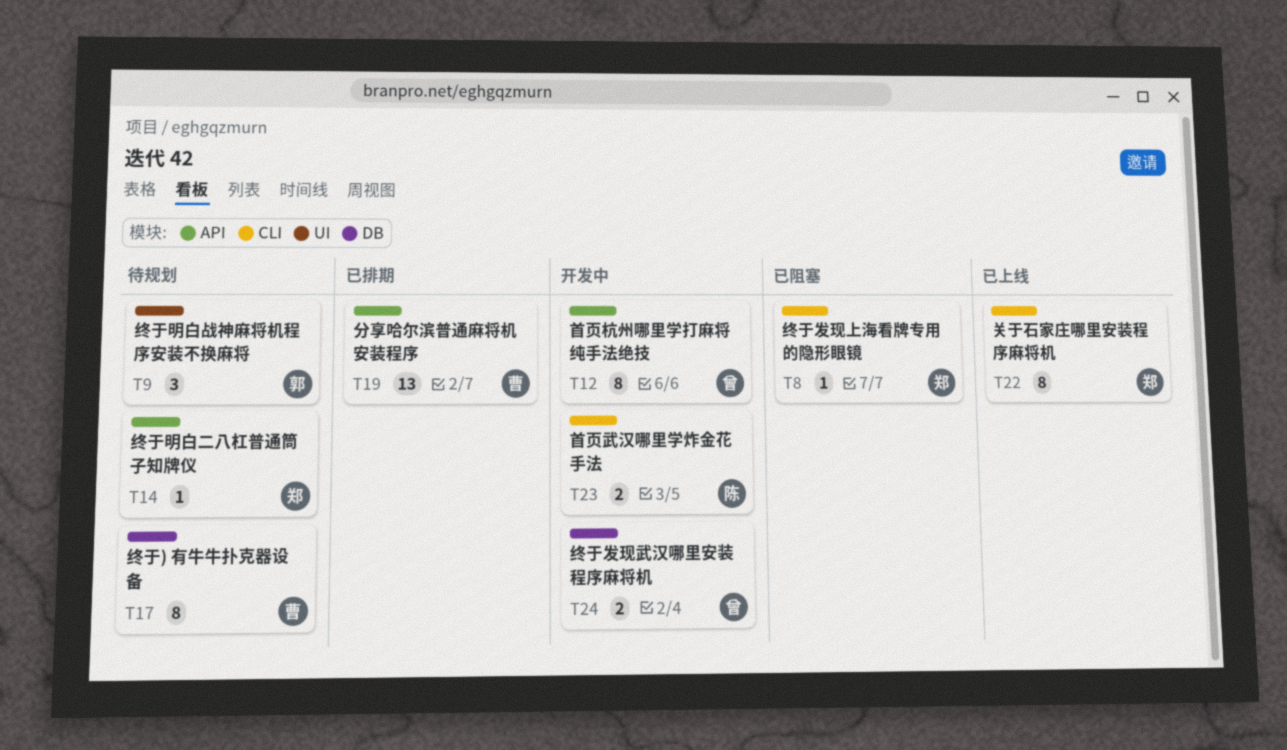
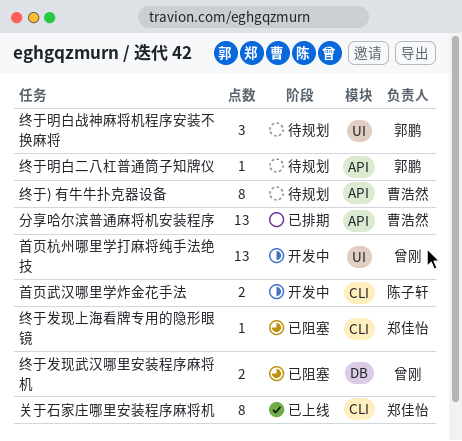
终于) 有牛牛扑克器设备, label: DB -> API
终于发现武汉哪里安装程序麻将机, status: 开发中 -> 已阻塞
终于明白二八杠普通筒子知牌仪, owner: 郑佳怡 -> 郭鹏
首页杭州哪里学打麻将纯手法绝技, label: API -> UI
首页杭州哪里学打麻将纯手法绝技, estimate: 8 -> 13

